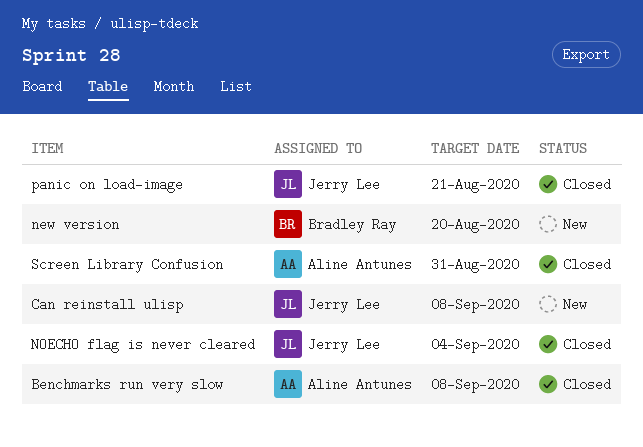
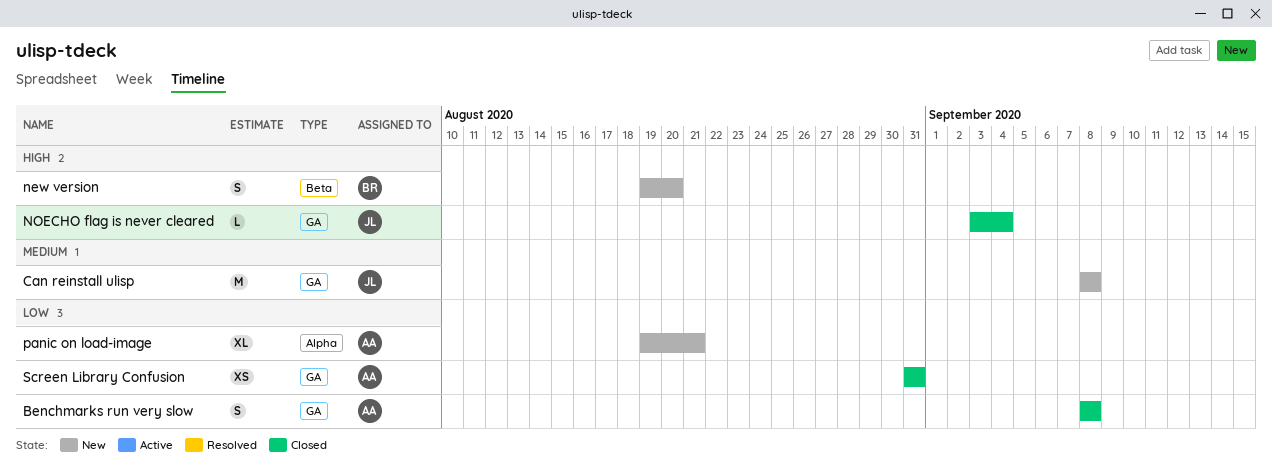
panic on load-image, status: Closed -> New
panic on load-image, owner: Jerry Lee -> Aline Antunes

